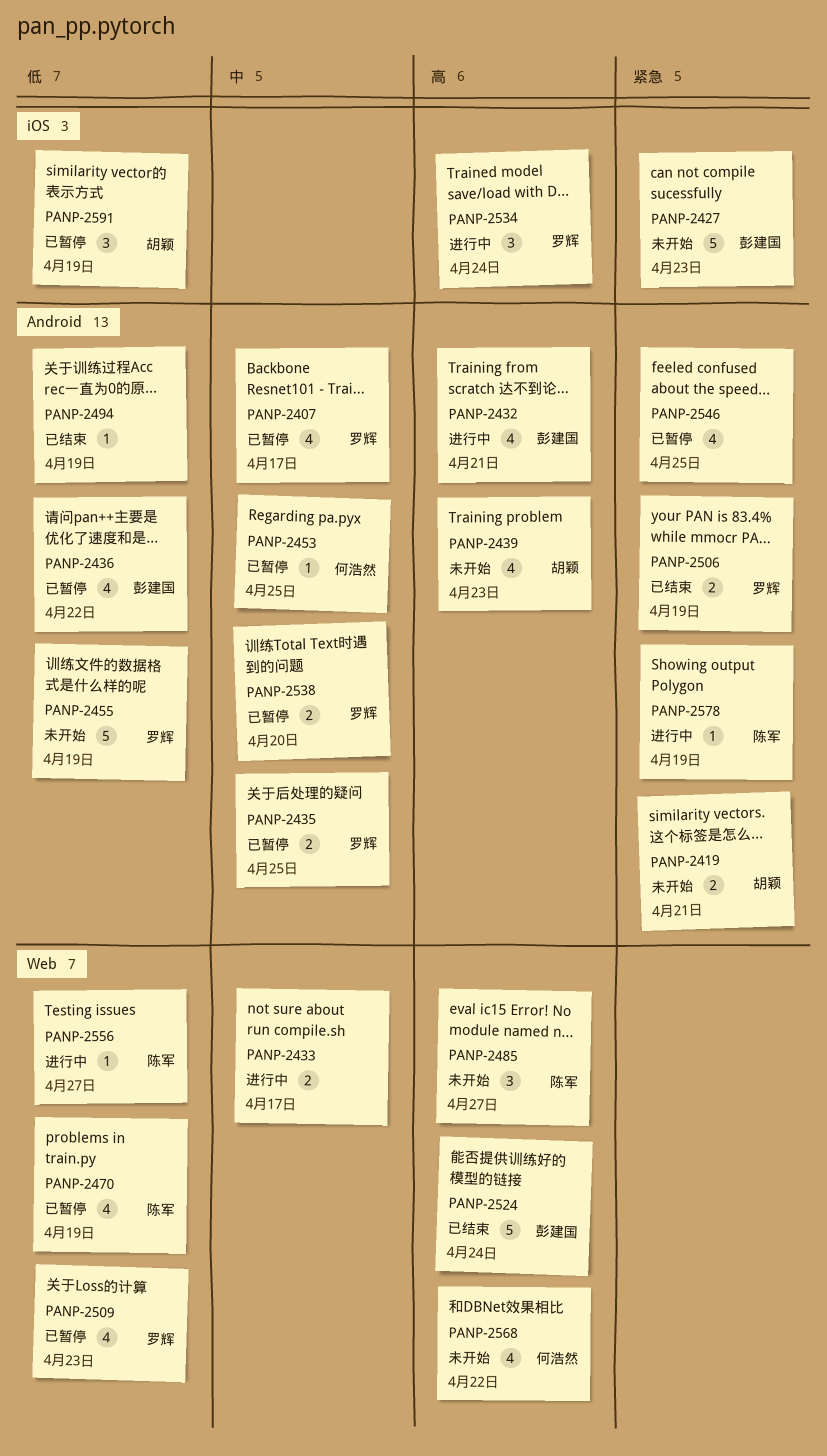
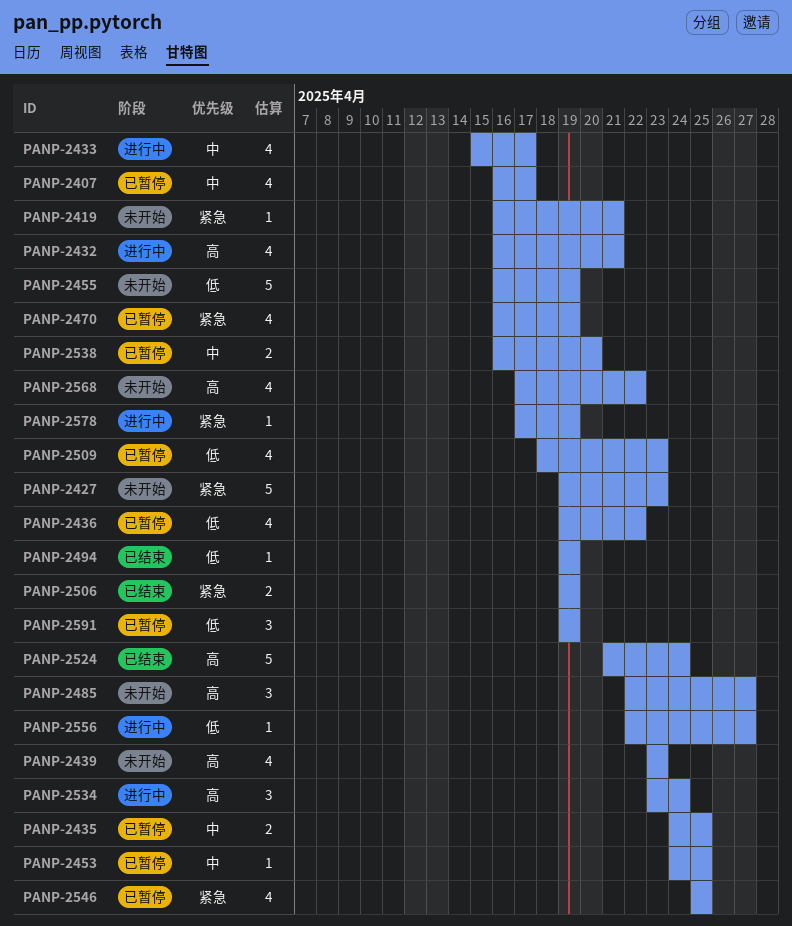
PANP-2419, estimate: 2 -> 1
PANP-2433, estimate: 2 -> 4
PANP-2470, priority: 低 -> 紧急

